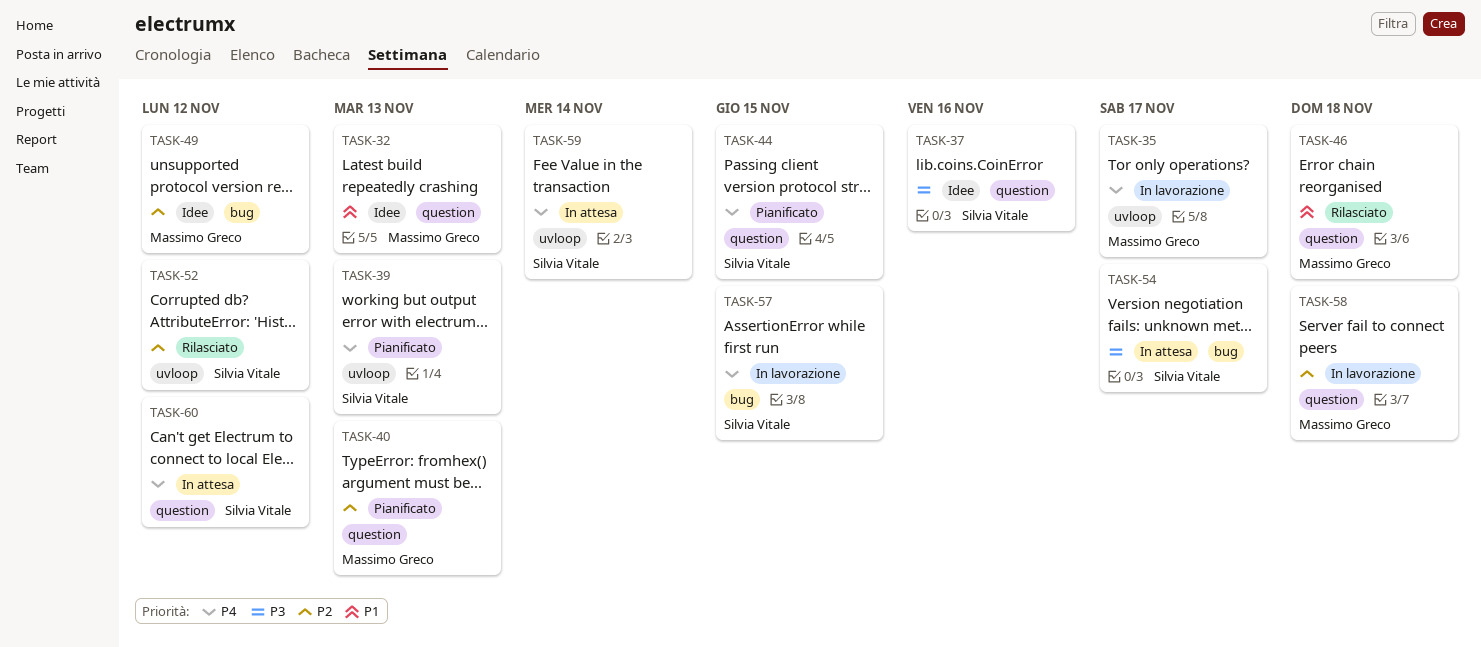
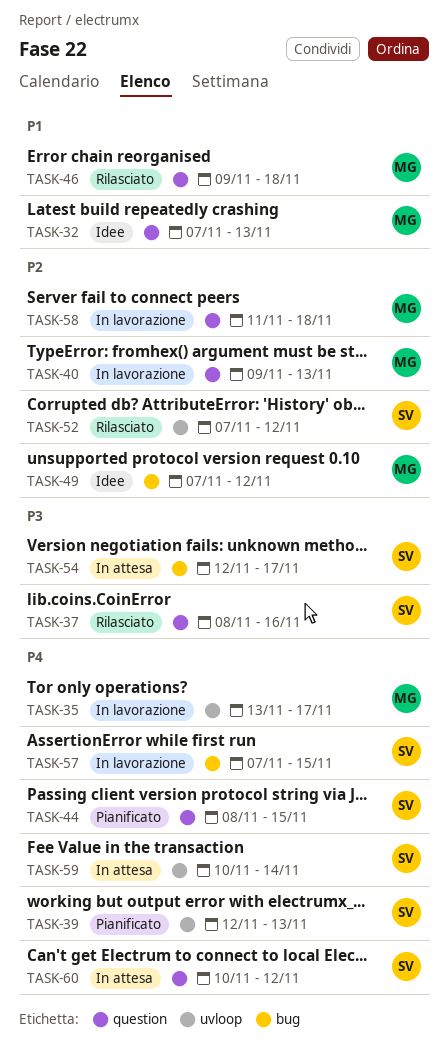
TASK-37, status: Idee -> Rilasciato
TASK-40, status: Pianificato -> In lavorazione

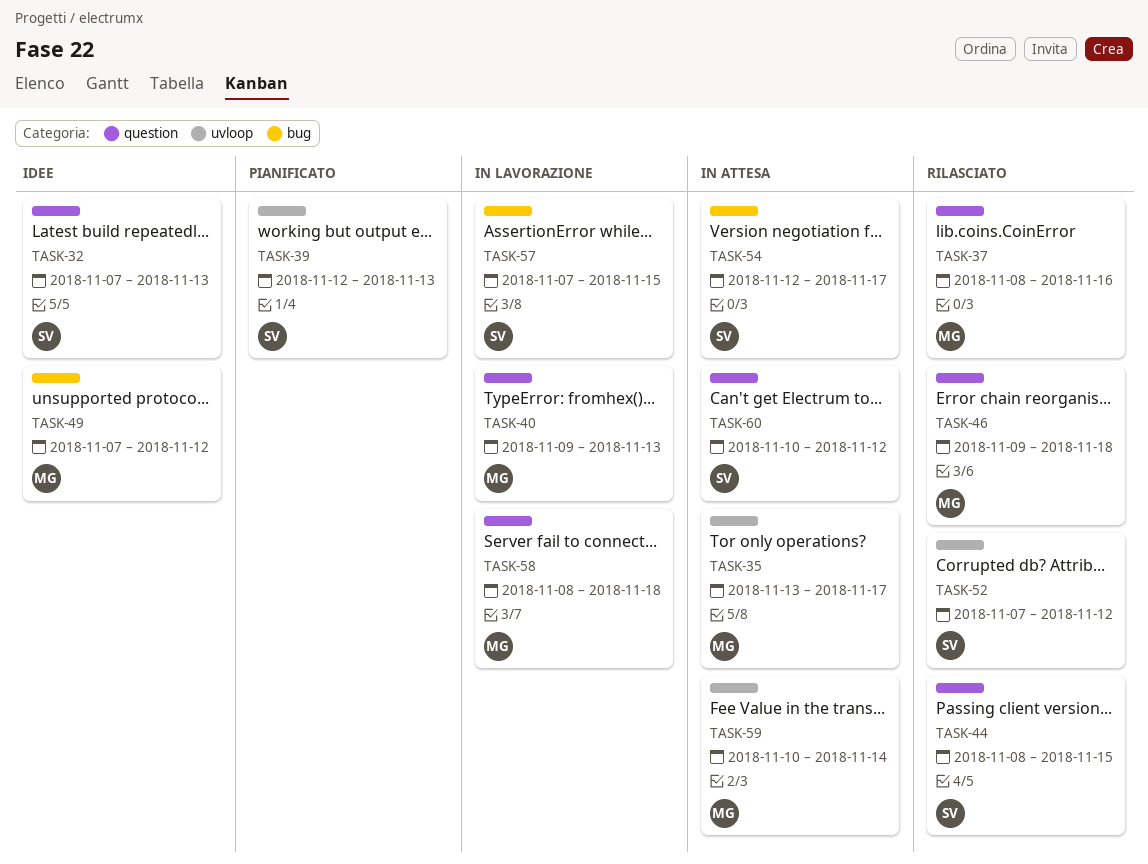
TASK-32, owner: MG -> SV
TASK-35, status: In lavorazione -> In attesa
TASK-37, owner: SV -> MG
TASK-44, status: Pianificato -> Rilasciato
TASK-58, start: Nov 11 -> Nov 8
TASK-59, owner: SV -> MG

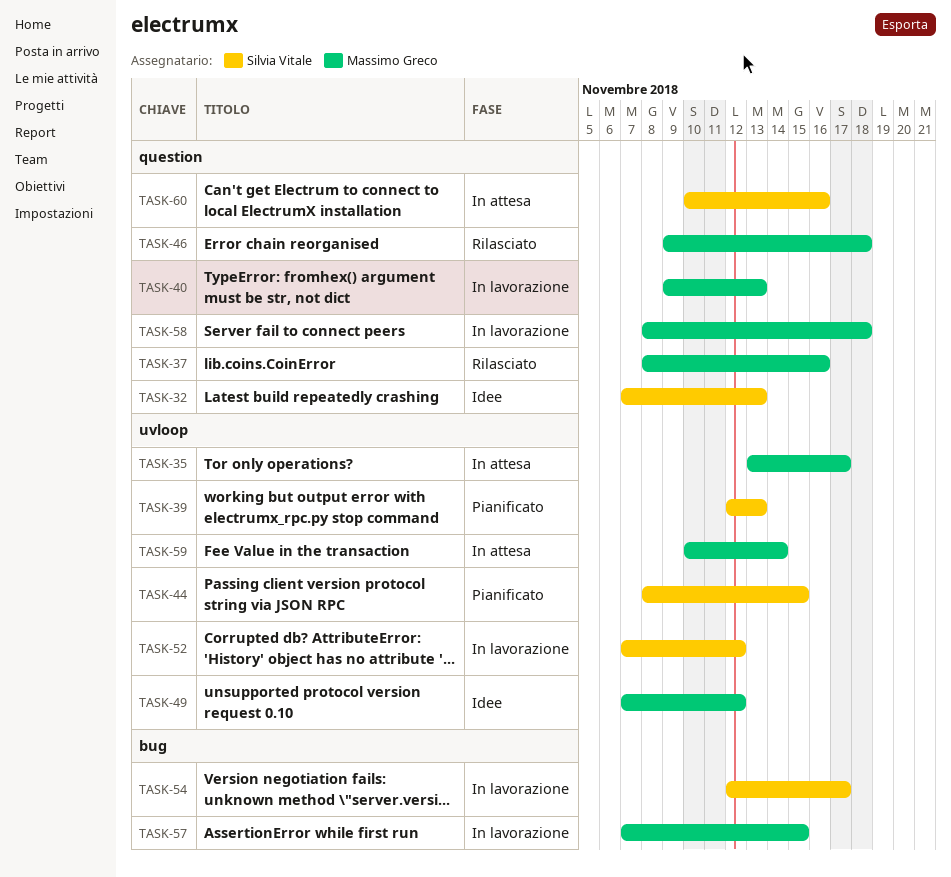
TASK-44, status: Rilasciato -> Pianificato
TASK-44, label: question -> uvloop
TASK-49, label: bug -> uvloop
TASK-52, status: Rilasciato -> In lavorazione
TASK-54, status: In attesa -> In lavorazione
TASK-57, owner: Silvia Vitale -> Massimo Greco
TASK-60, due: Nov 12 -> Nov 16

